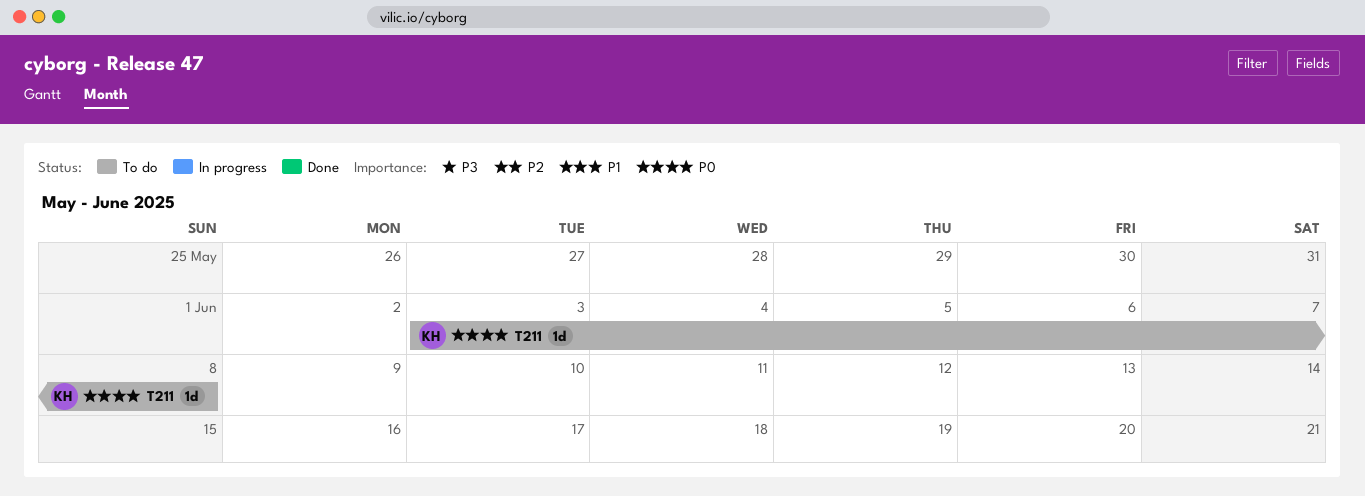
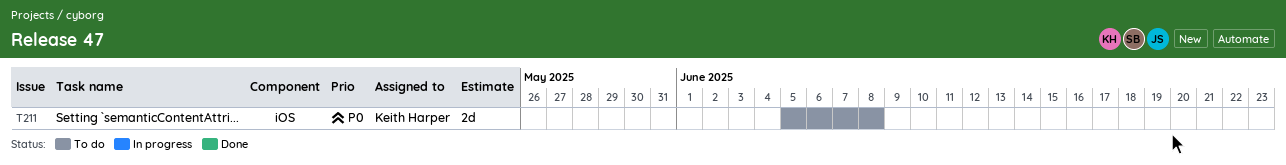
T211, estimate: 1d -> 2d
T211, start: Jun 3 -> Jun 5

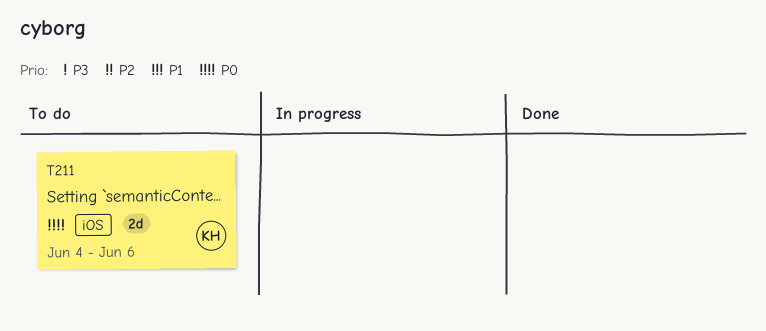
T211, start: Jun 5 -> Jun 4
T211, due: Jun 8 -> Jun 6

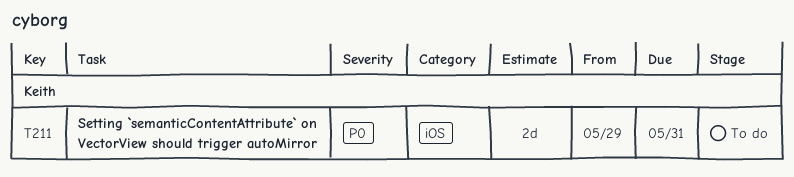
T211, start: Jun 4 -> May 29
T211, due: Jun 6 -> May 31

